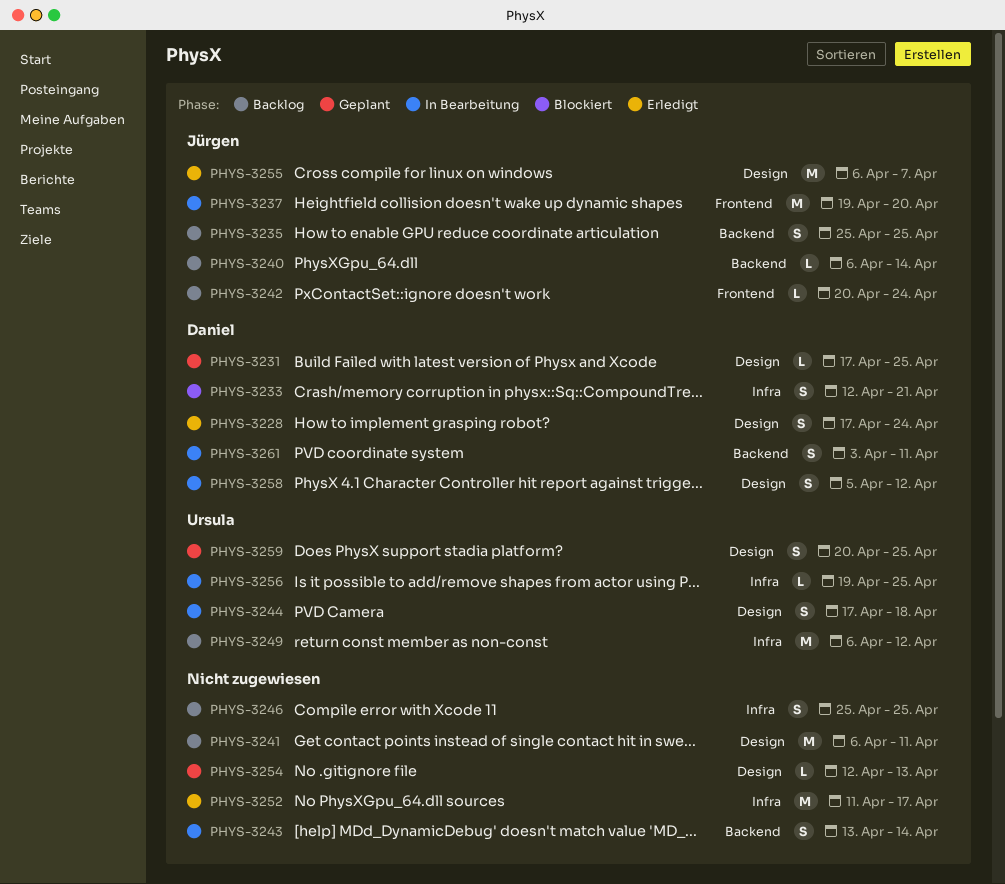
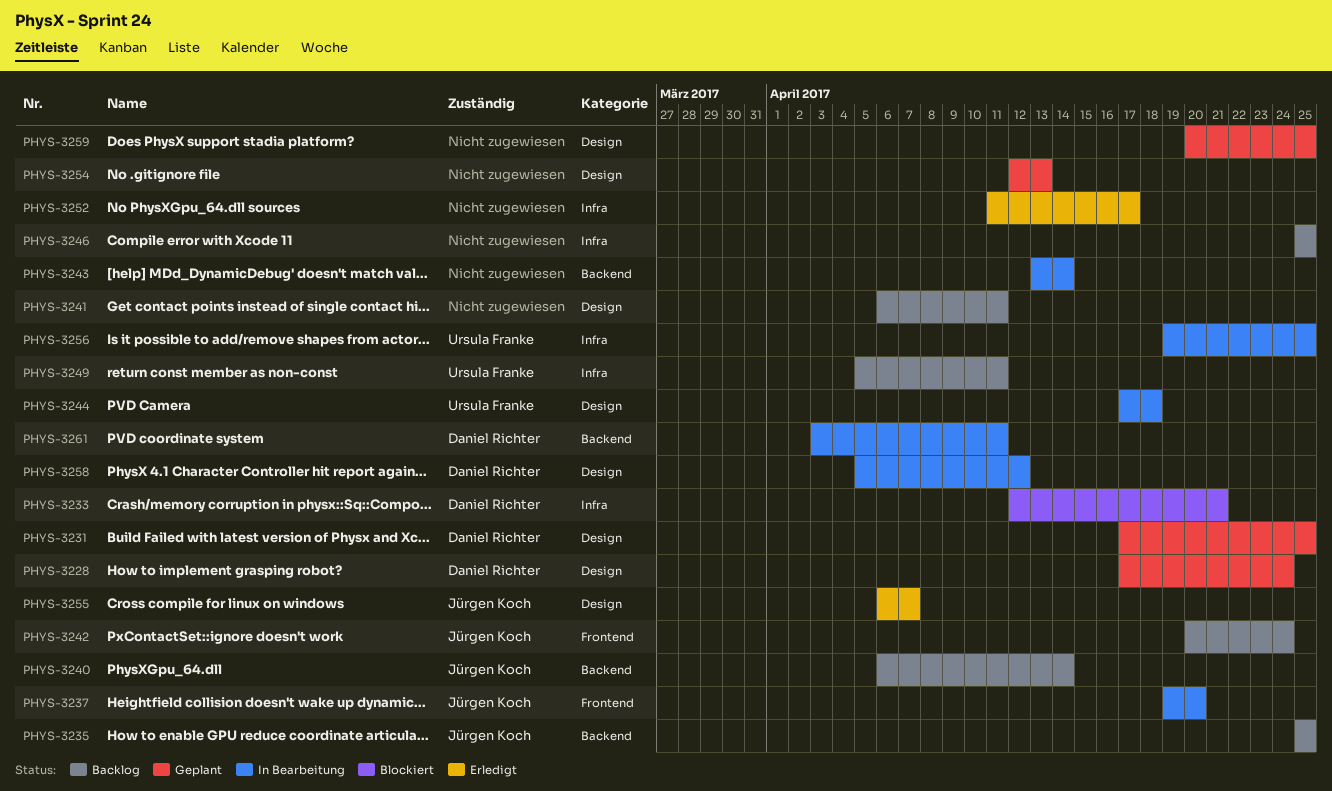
PHYS-3228, status: Erledigt -> Geplant
PHYS-3249, start: Apr 6 -> Apr 5
PHYS-3249, due: Apr 12 -> Apr 11
PHYS-3259, owner: Ursula Franke -> none

